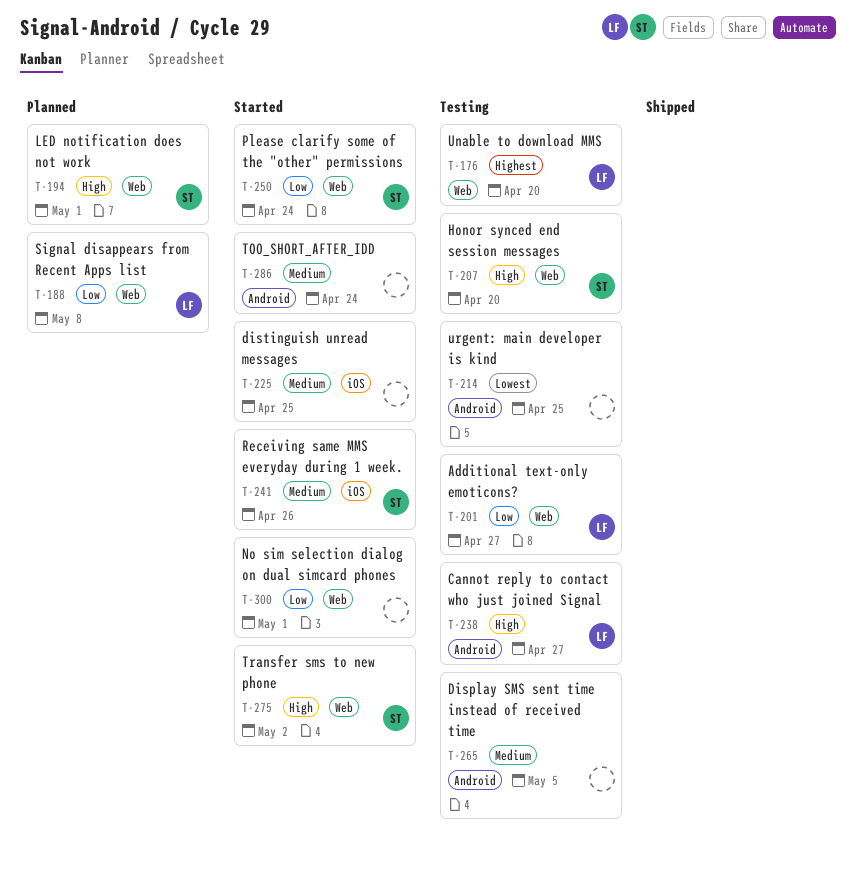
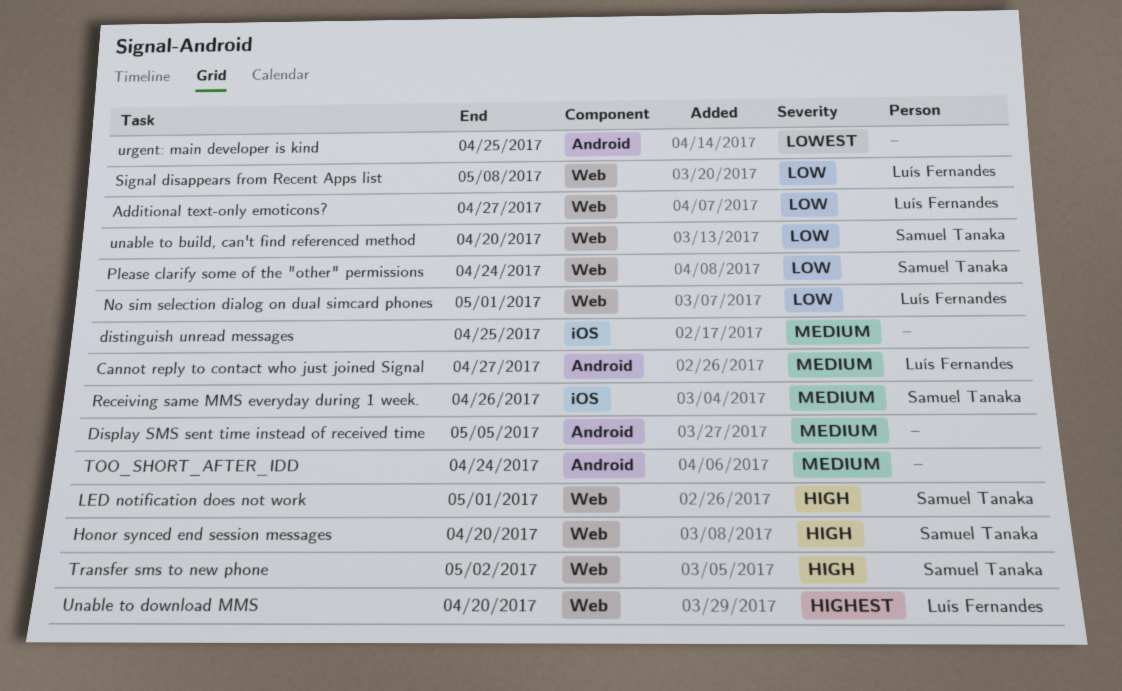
Cannot reply to contact who just joined Signal, priority: High -> Medium
No sim selection dialog on dual simcard phones, owner: none -> Luís Fernandes
unable to build, can't find referenced method: none -> present

